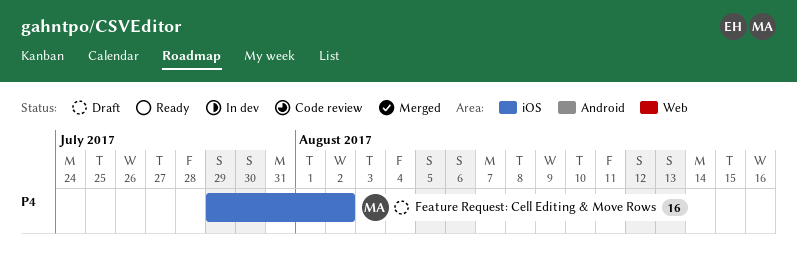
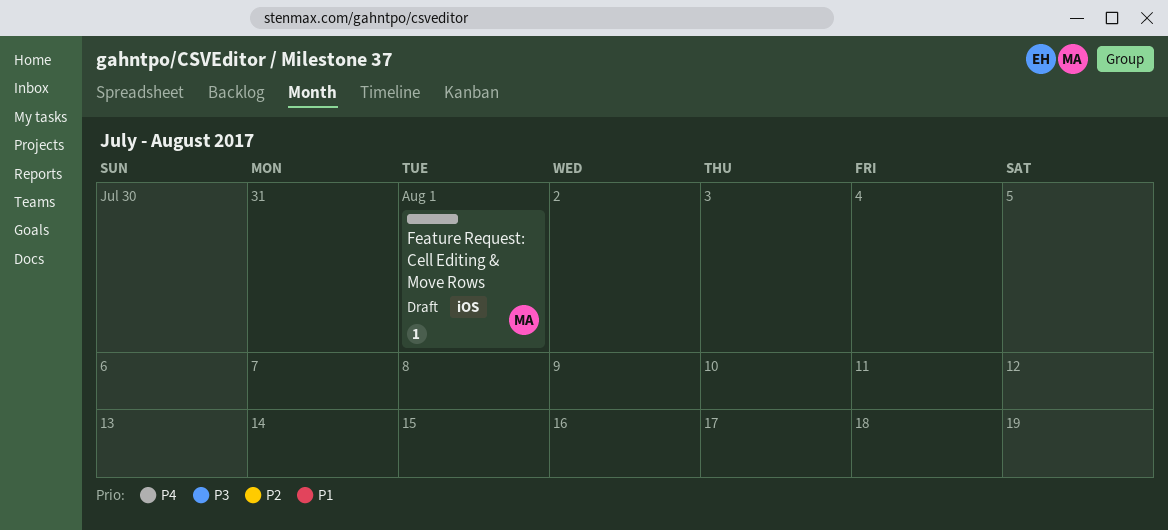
Feature Request: Cell Editing & Move Rows, estimate: 16 -> 1
Feature Request: Cell Editing & Move Rows, due: Aug 2 -> Aug 1

